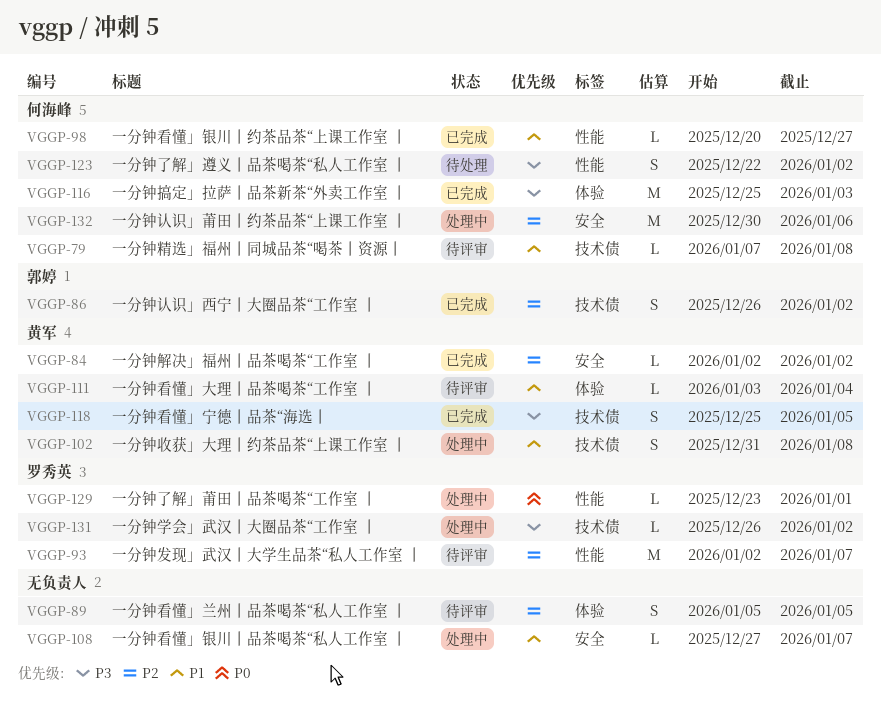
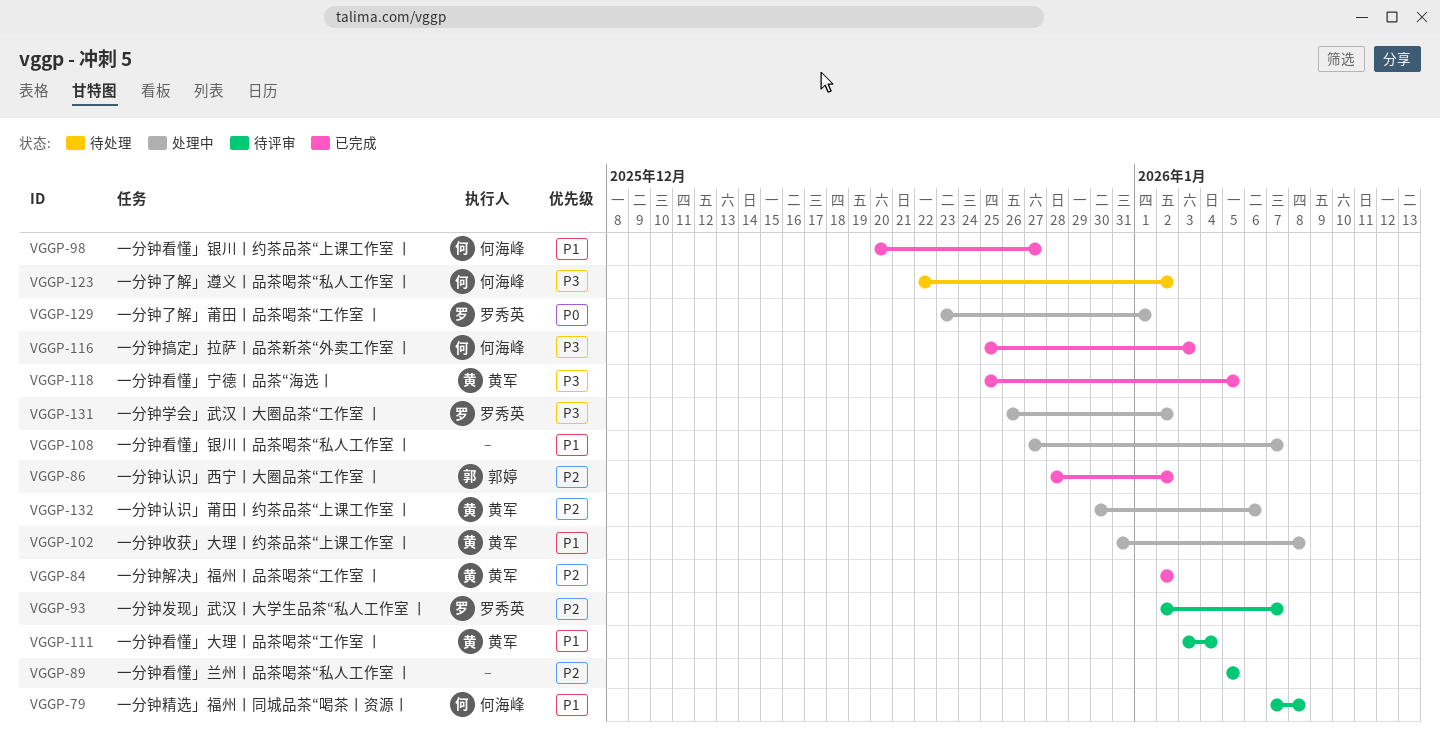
VGGP-86, start: Dec 26 -> Dec 28
VGGP-132, owner: 何海峰 -> 黄军

